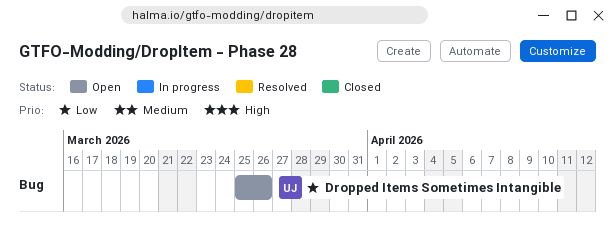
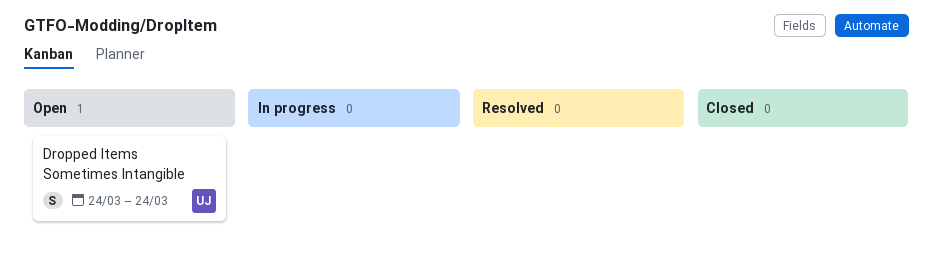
Dropped Items Sometimes Intangible, start: Mar 25 -> Mar 24
Dropped Items Sometimes Intangible, due: Mar 26 -> Mar 24

